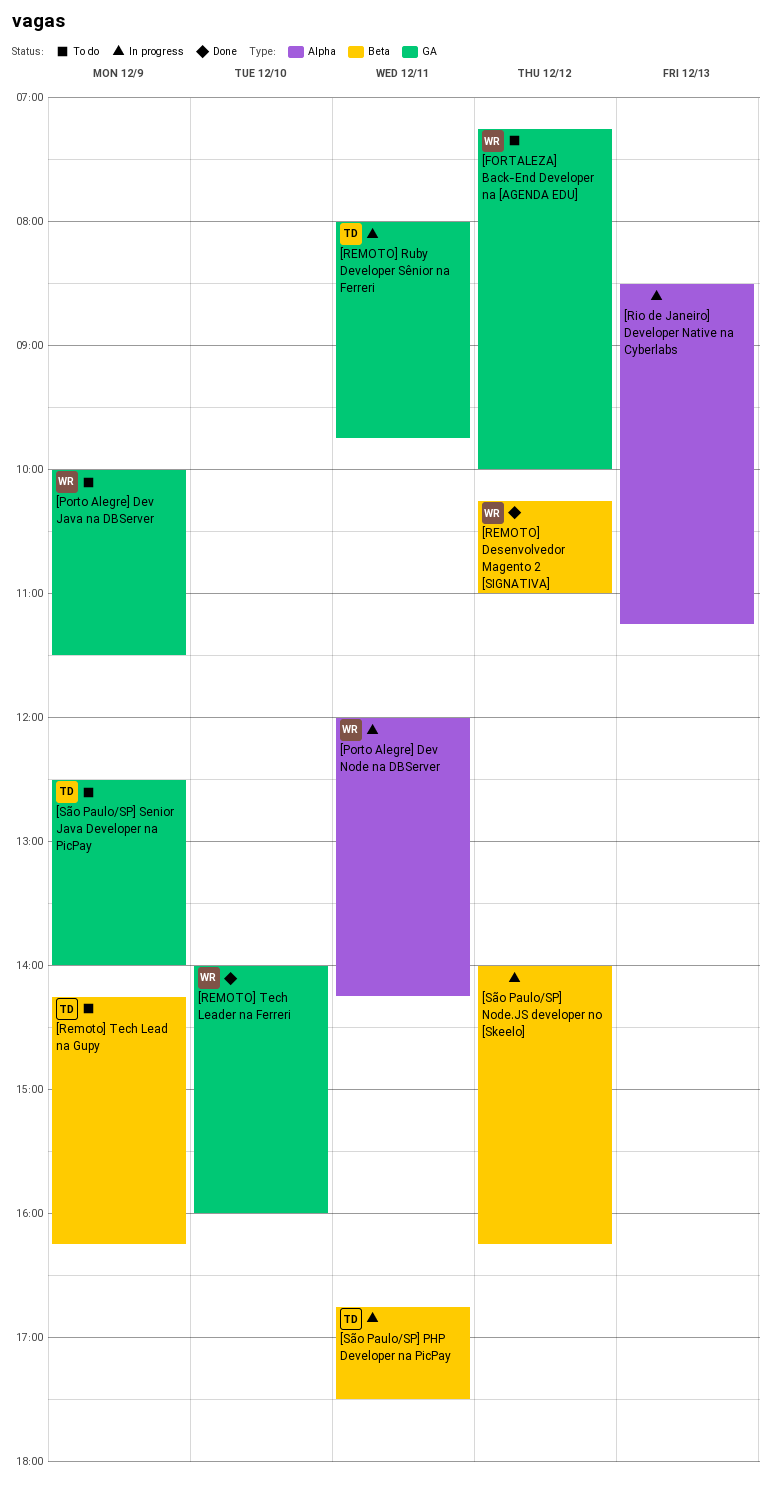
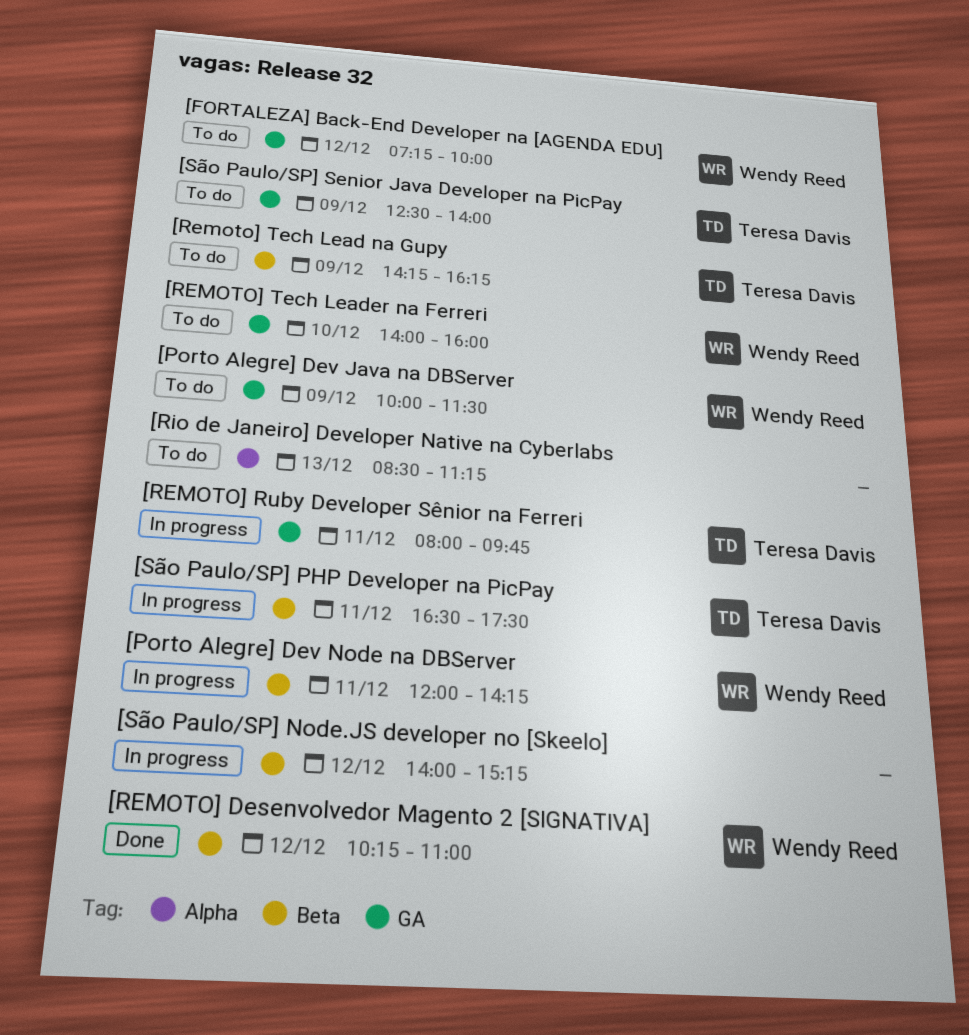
[Porto Alegre] Dev Node na DBServer, label: Alpha -> Beta
[REMOTO] Tech Leader na Ferreri, status: Done -> To do
[Rio de Janeiro] Developer Native na Cyberlabs, status: In progress -> To do
[São Paulo/SP] Node.JS developer no [Skeelo], ends: 16:15 -> 15:15
[São Paulo/SP] PHP Developer na PicPay, begins: 16:45 -> 16:30

